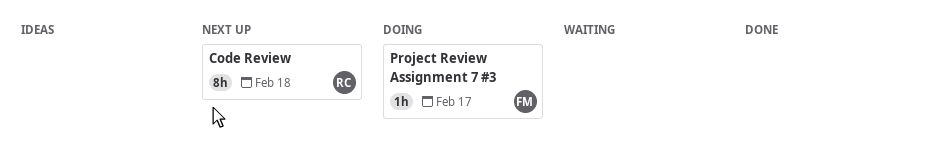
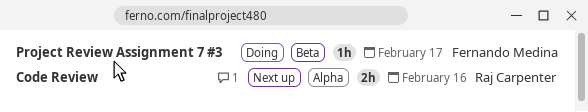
Code Review, estimate: 8h -> 2h
Code Review, due: Feb 18 -> Feb 16

